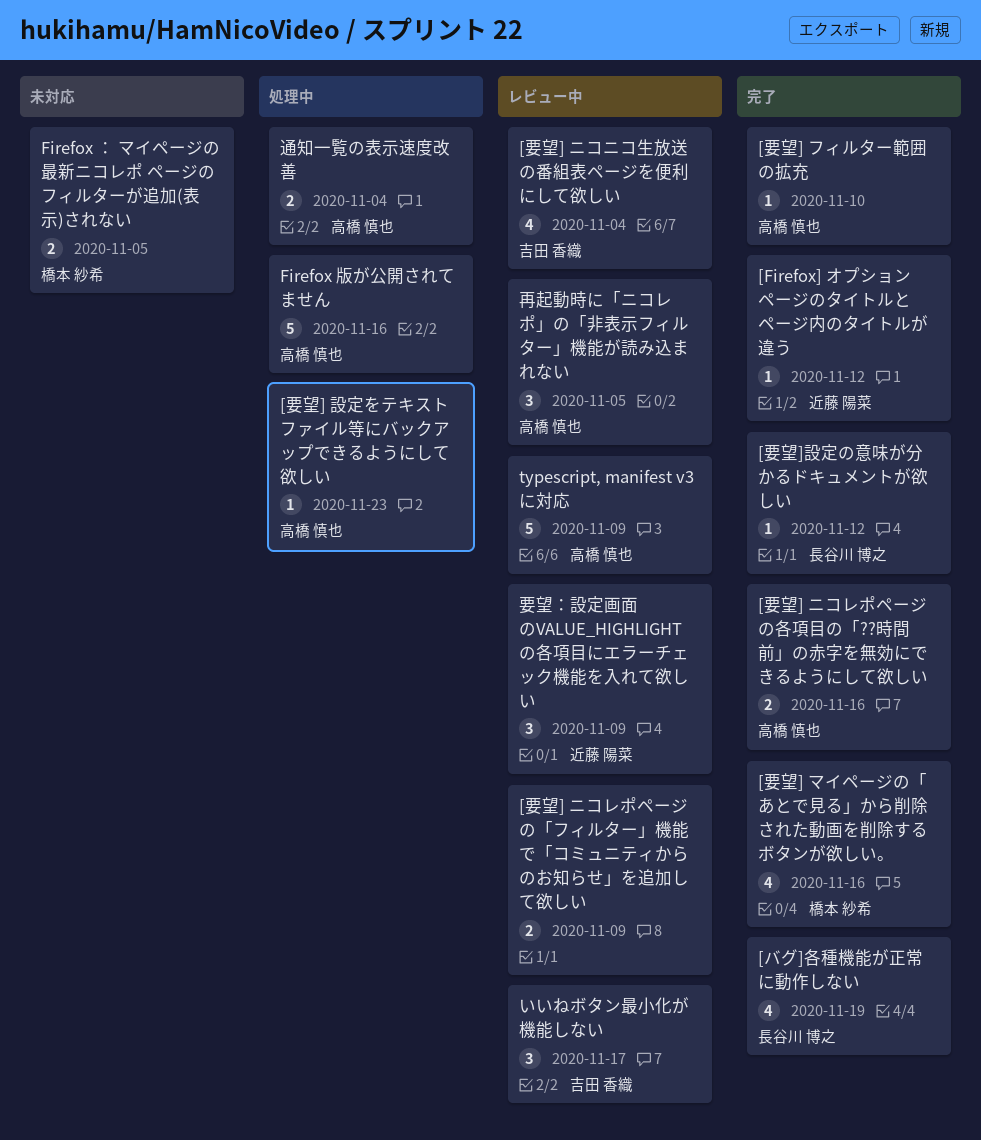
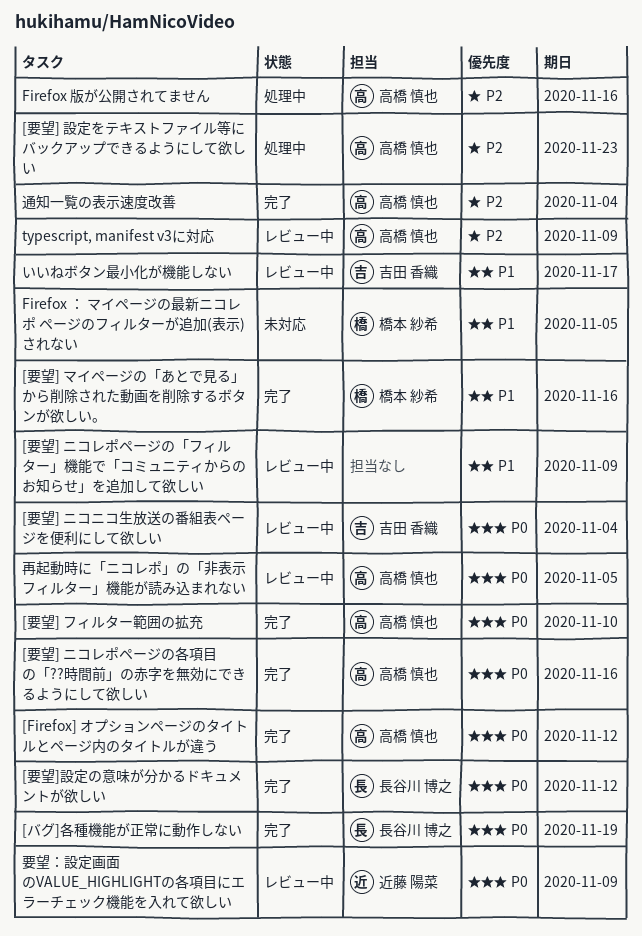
[Firefox] オプションページのタイトルとページ内のタイトルが違う, owner: 近藤 陽菜 -> 高橋 慎也
通知一覧の表示速度改善, status: 処理中 -> 完了

